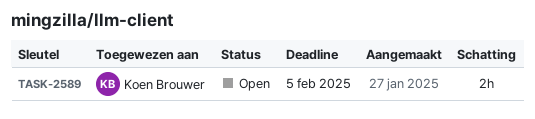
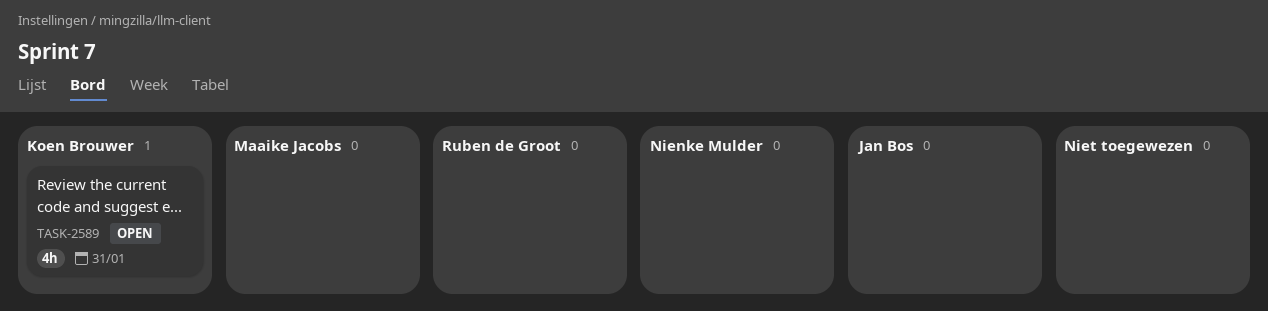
TASK-2589, estimate: 2h -> 4h
TASK-2589, due: Feb 5 -> Jan 31

